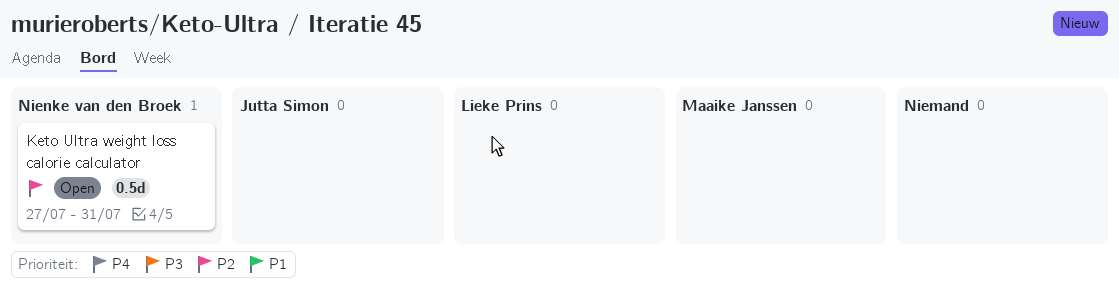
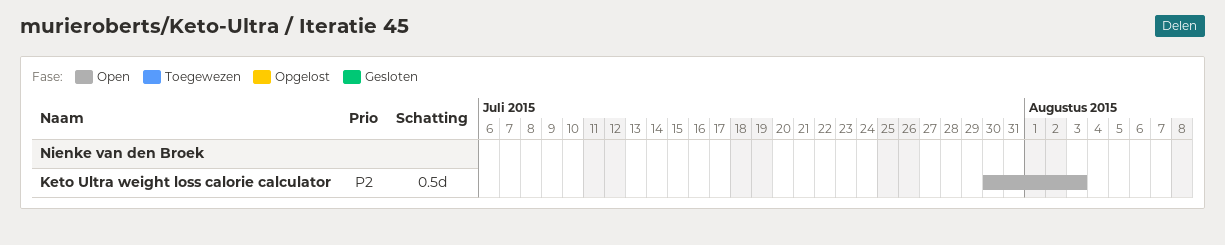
Keto Ultra weight loss calorie calculator, start: Jul 27 -> Jul 30
Keto Ultra weight loss calorie calculator, due: Jul 31 -> Aug 3

